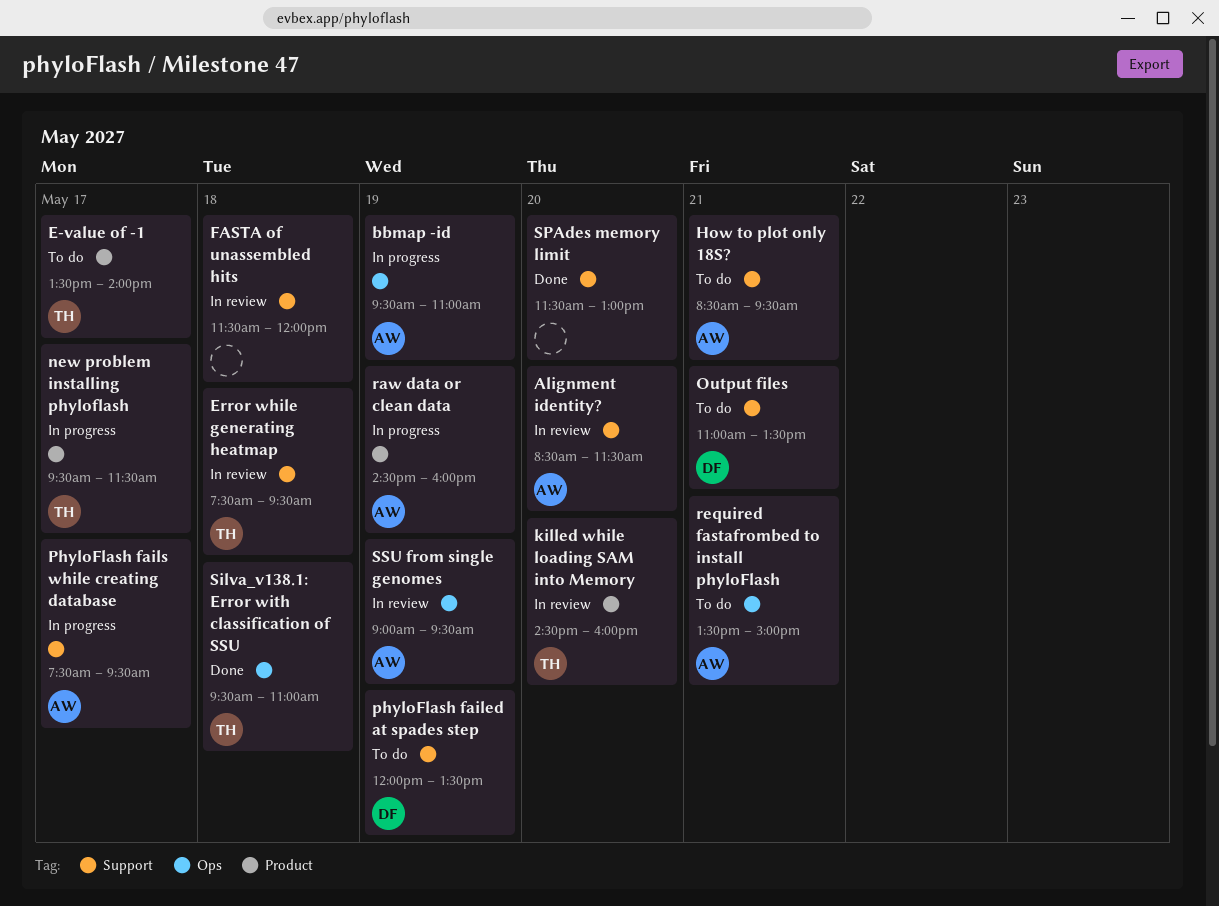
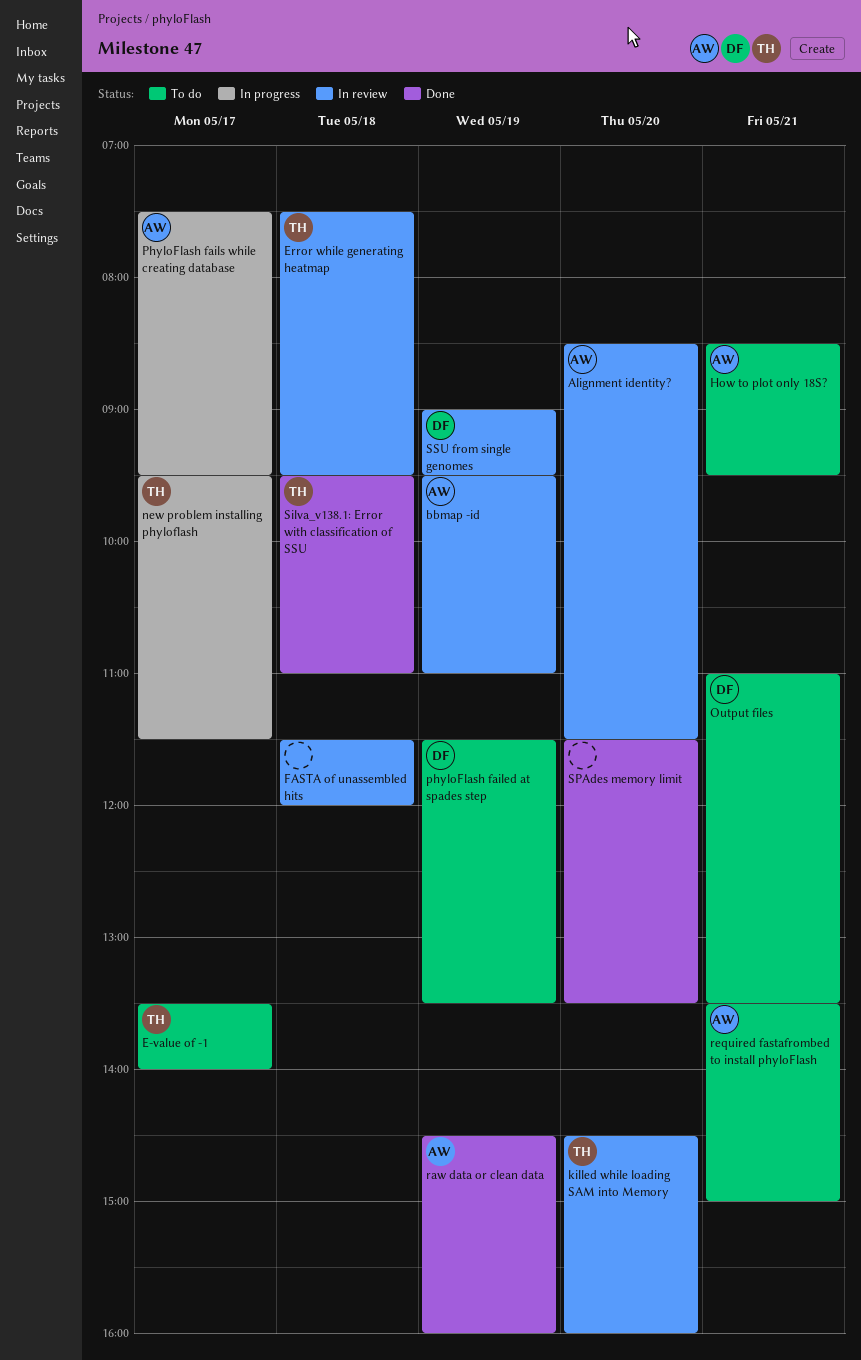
bbmap -id, status: In progress -> In review
phyloFlash failed at spades step, begins: 12:00 -> 11:30
raw data or clean data, status: In progress -> Done
SPAdes memory limit, ends: 13:00 -> 13:30
SSU from single genomes, owner: AW -> DF

